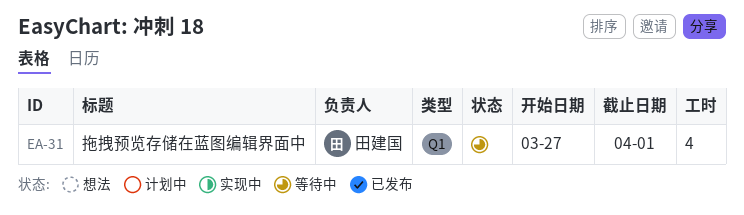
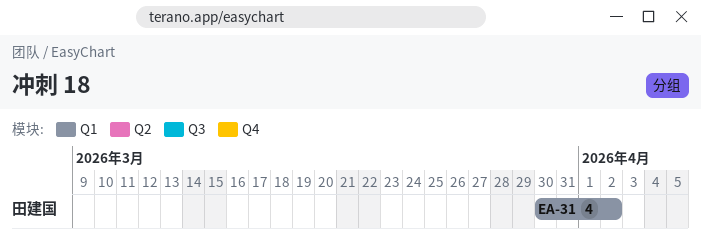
EA-31, start: Mar 27 -> Mar 30
EA-31, due: Apr 1 -> Apr 2

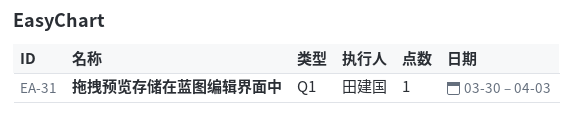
EA-31, estimate: 4 -> 1
EA-31, due: Apr 2 -> Apr 3

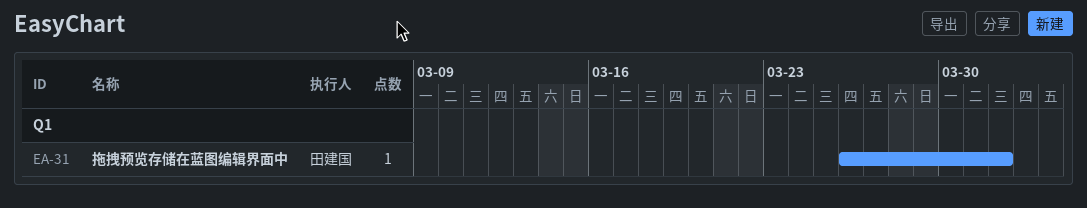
EA-31, start: Mar 30 -> Mar 26
EA-31, due: Apr 3 -> Apr 1

